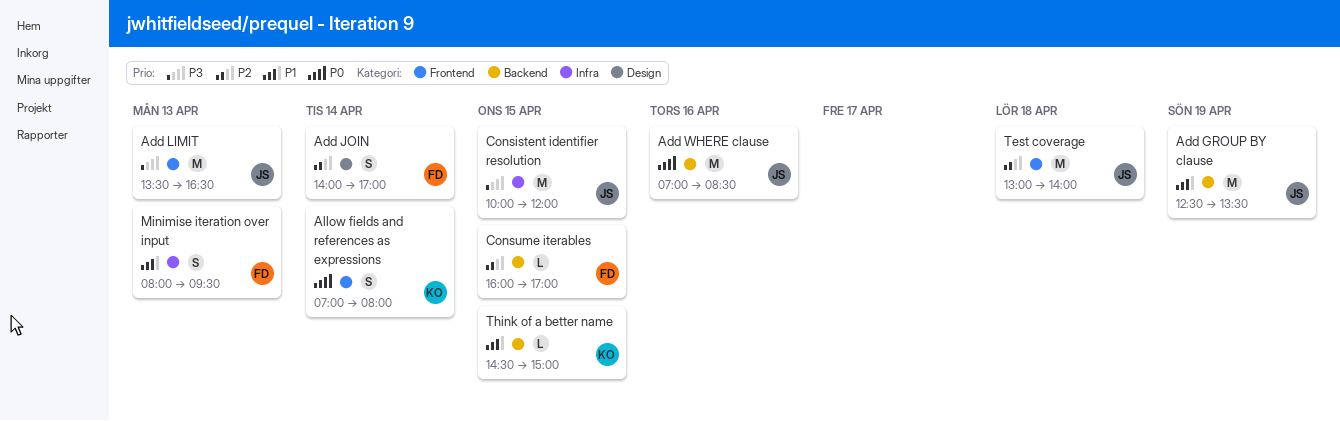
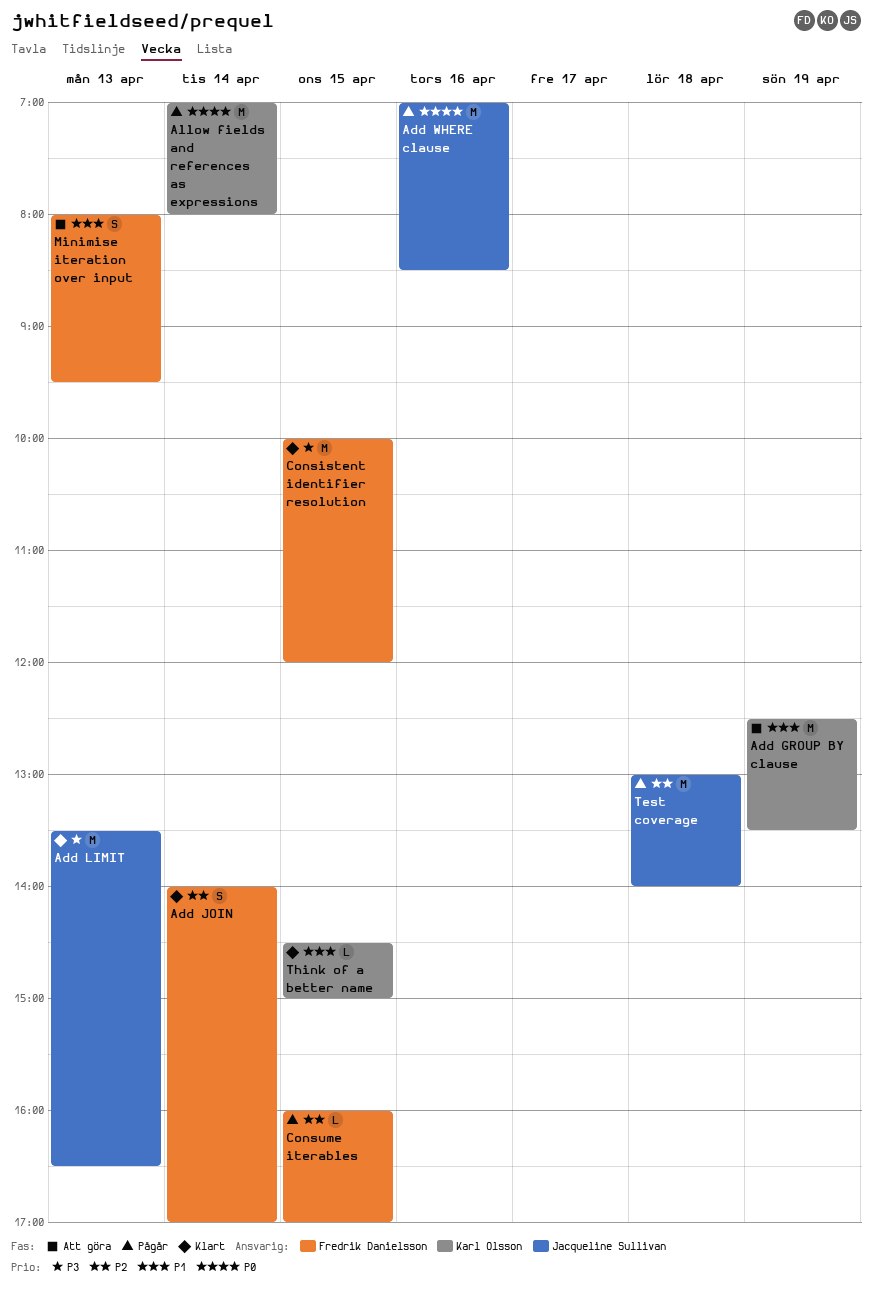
Add GROUP BY clause, owner: Jacqueline Sullivan -> Karl Olsson
Allow fields and references as expressions, estimate: S -> M
Consistent identifier resolution, owner: Jacqueline Sullivan -> Fredrik Danielsson

